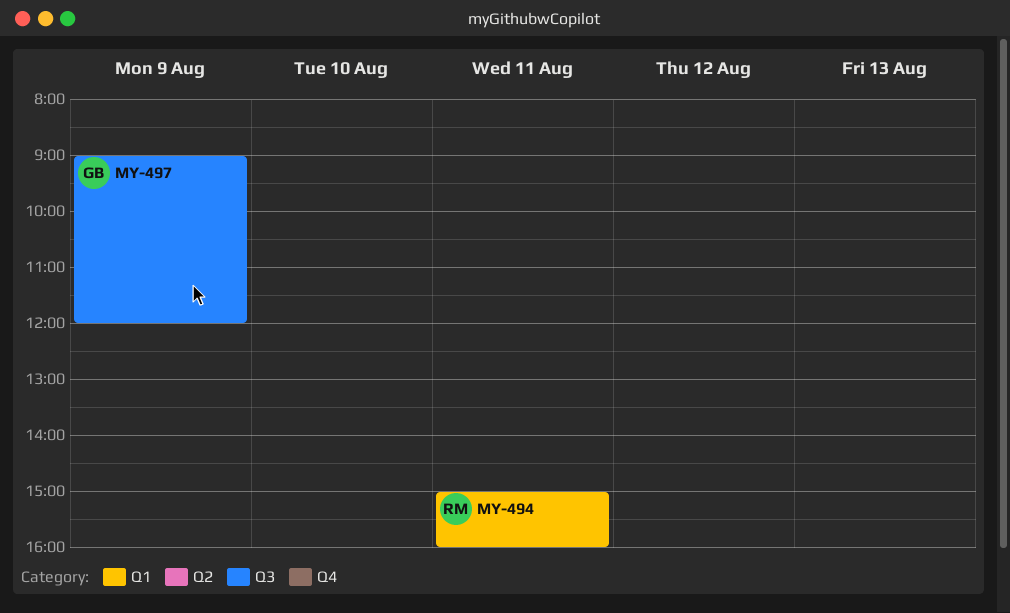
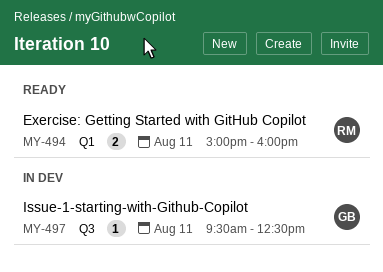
MY-497, day: Aug 9 -> Aug 11
MY-497, begins: 09:00 -> 09:30
MY-497, ends: 12:00 -> 12:30

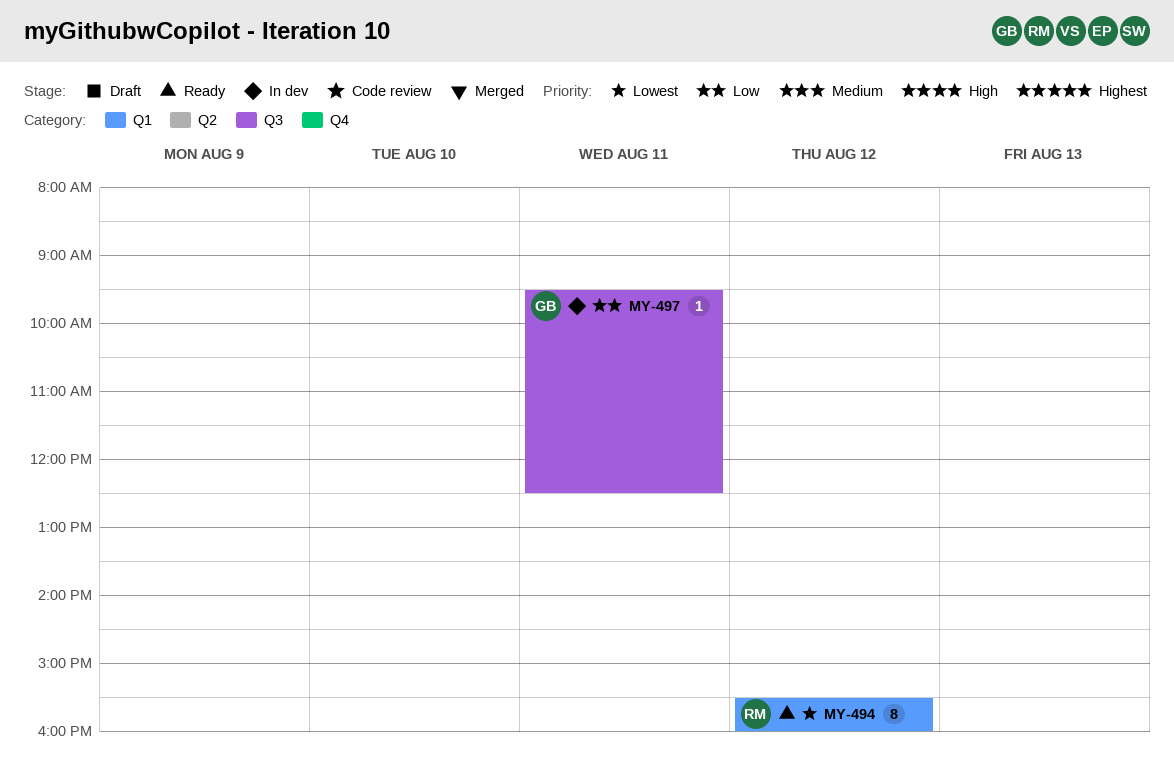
MY-494, estimate: 2 -> 8
MY-494, day: Aug 11 -> Aug 12
MY-494, begins: 15:00 -> 15:30

